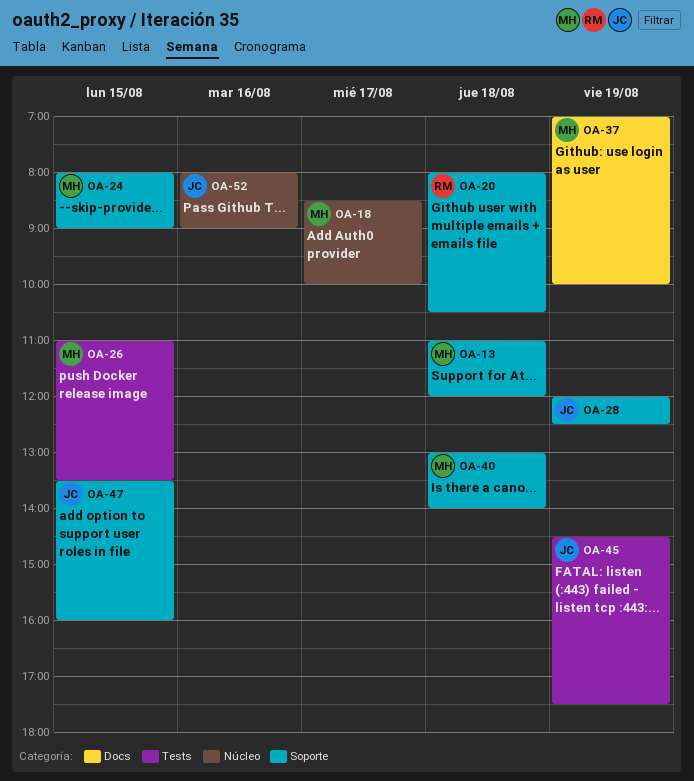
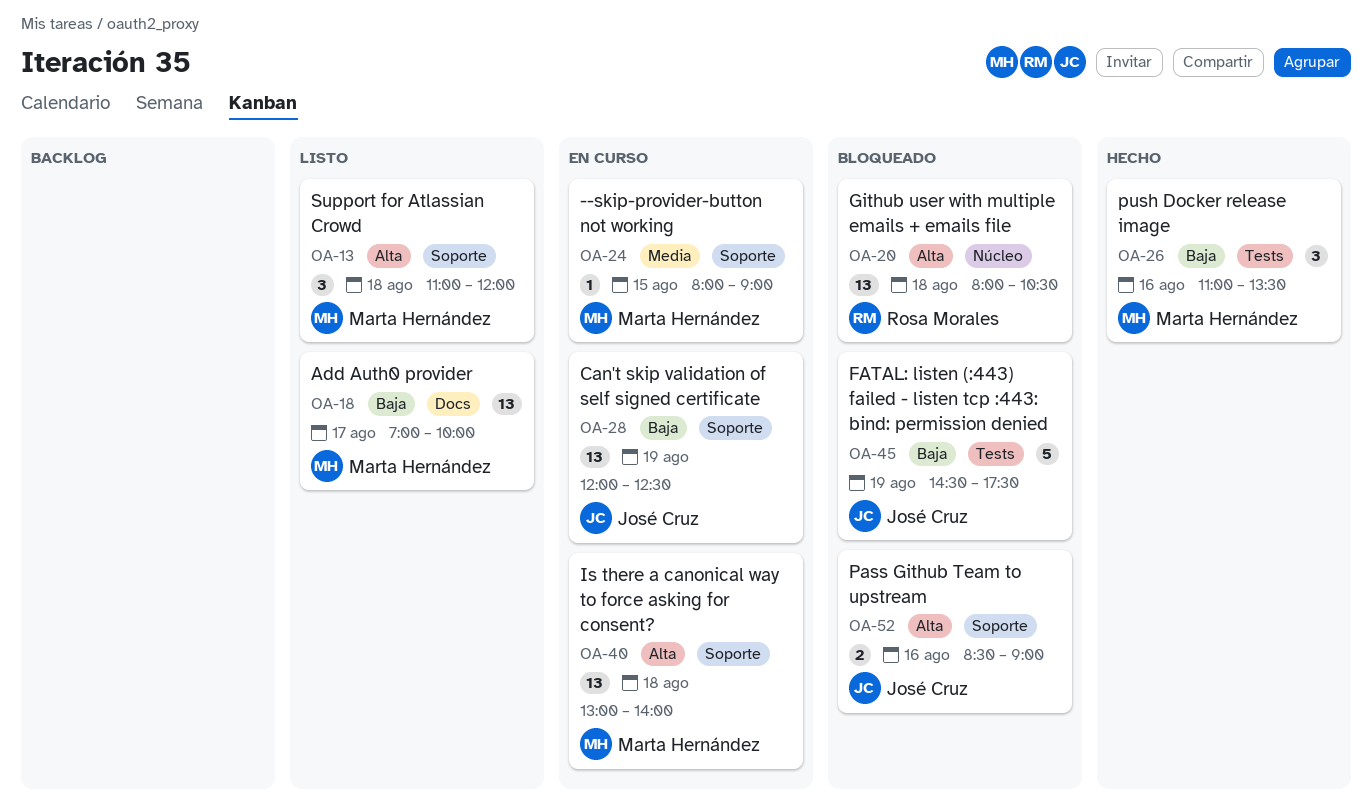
OA-18, label: Núcleo -> Docs
OA-18, begins: 08:30 -> 07:00
OA-20, label: Soporte -> Núcleo
OA-26, day: Aug 15 -> Aug 16
OA-37: present -> none
OA-47: present -> none
OA-52, label: Núcleo -> Soporte
OA-52, begins: 08:00 -> 08:30

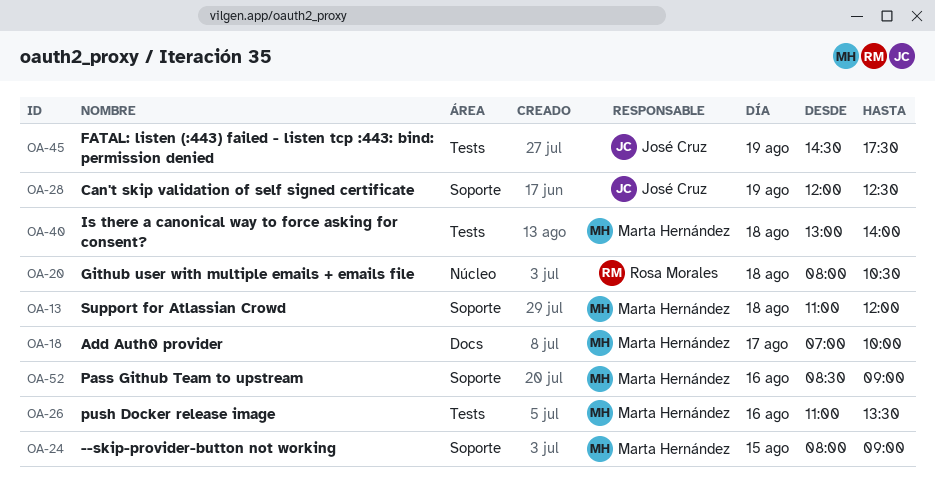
OA-40, label: Soporte -> Tests
OA-52, owner: José Cruz -> Marta Hernández

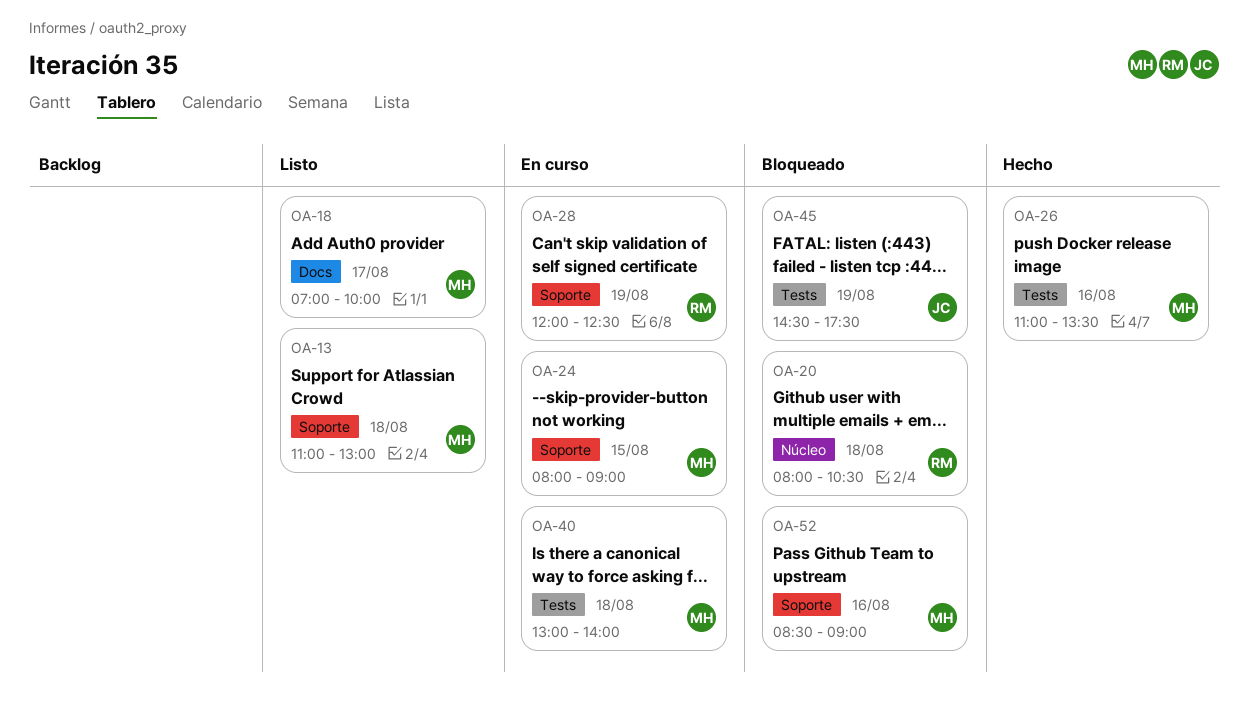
OA-13, ends: 12:00 -> 13:00
OA-28, owner: José Cruz -> Rosa Morales

